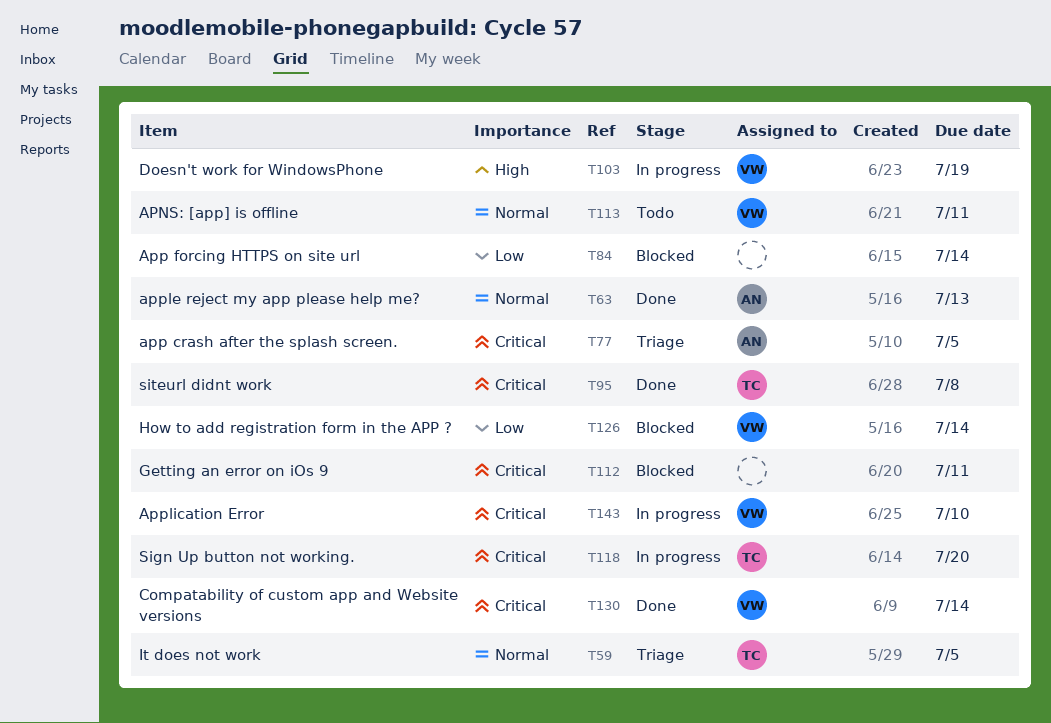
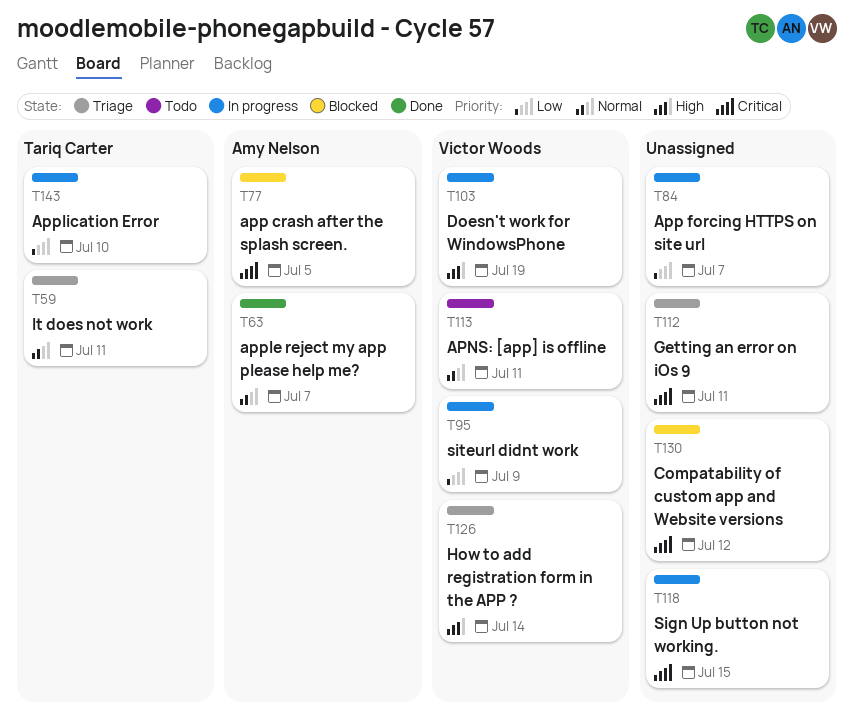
T59, due: Jul 5 -> Jul 11
T63, due: Jul 13 -> Jul 7
T77, status: Triage -> Blocked
T84, status: Blocked -> In progress
T84, due: Jul 14 -> Jul 7
T95, status: Done -> In progress
T95, owner: Tariq Carter -> Victor Woods
T95, priority: Critical -> Low
T95, due: Jul 8 -> Jul 9
T112, status: Blocked -> Triage
T118, owner: Tariq Carter -> none
T118, due: Jul 20 -> Jul 15
T126, status: Blocked -> Triage
T126, priority: Low -> High
T130, status: Done -> Blocked
T130, owner: Victor Woods -> none
T130, due: Jul 14 -> Jul 12
T143, owner: Victor Woods -> Tariq Carter
T143, priority: Critical -> Low

